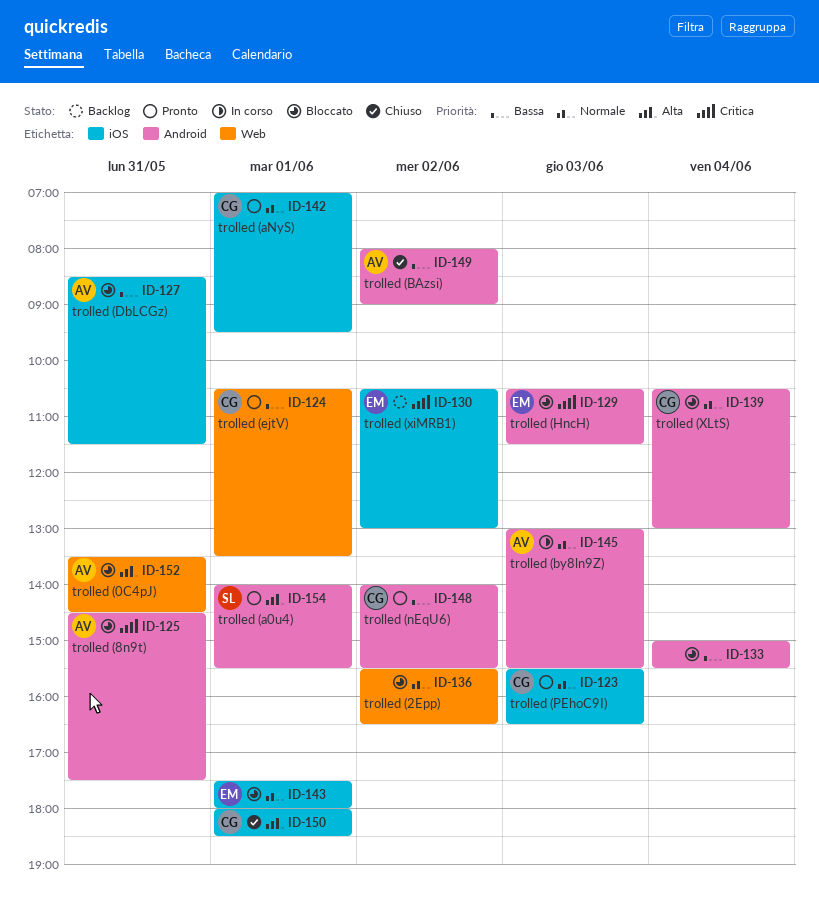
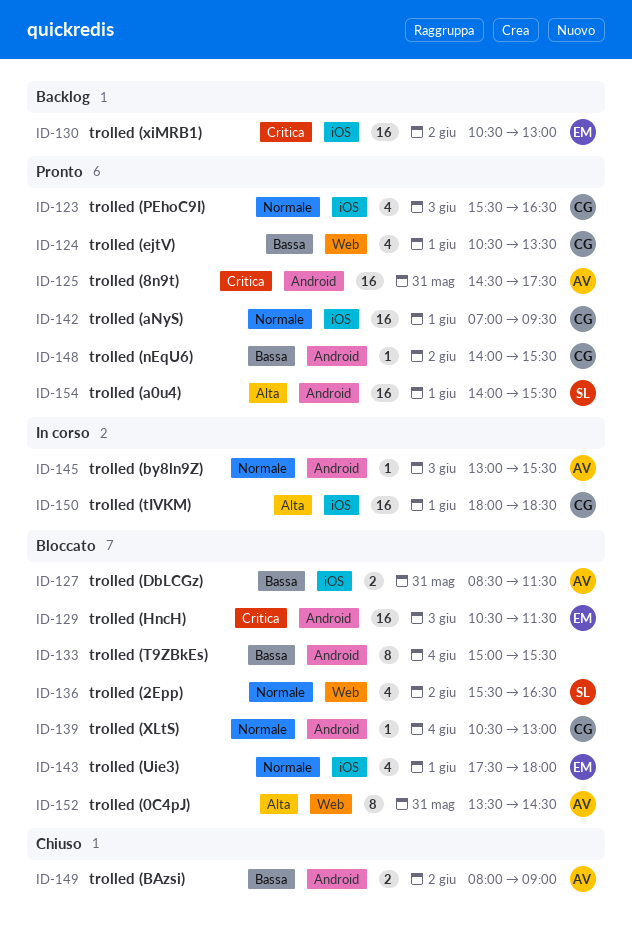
ID-125, status: Bloccato -> Pronto
ID-136, owner: none -> SL
ID-150, status: Chiuso -> In corso

